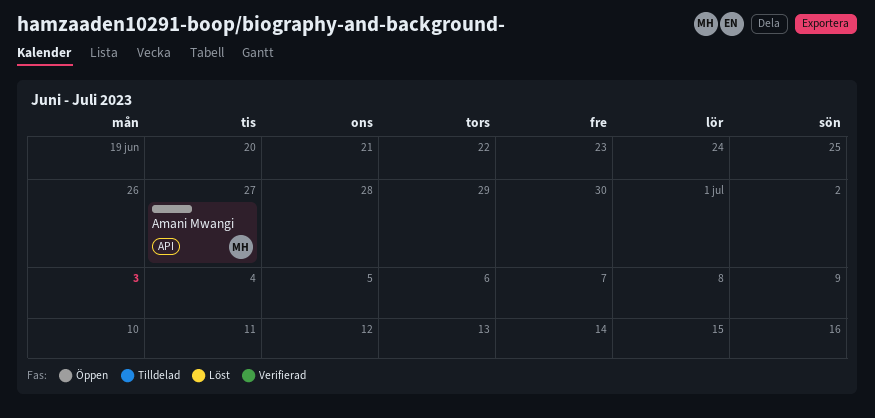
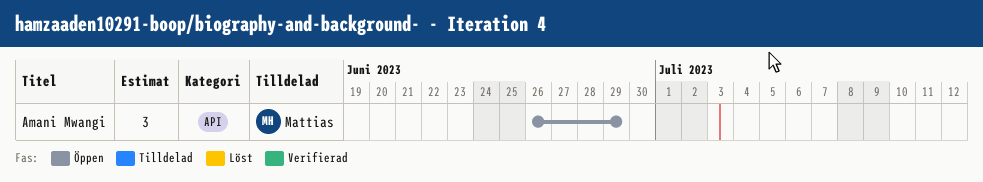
Amani Mwangi, due: Jun 27 -> Jun 29

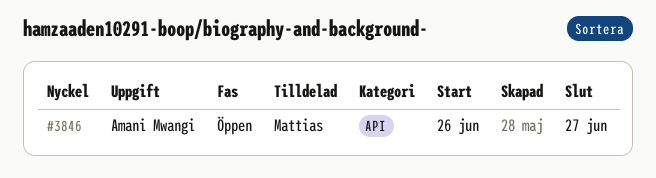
Amani Mwangi, due: Jun 29 -> Jun 27

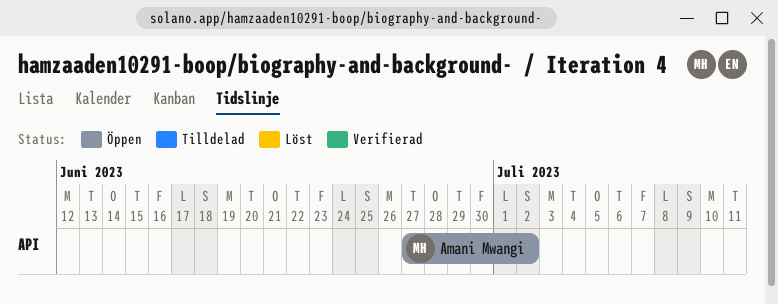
Amani Mwangi, start: Jun 26 -> Jun 27
Amani Mwangi, due: Jun 27 -> Jul 2

